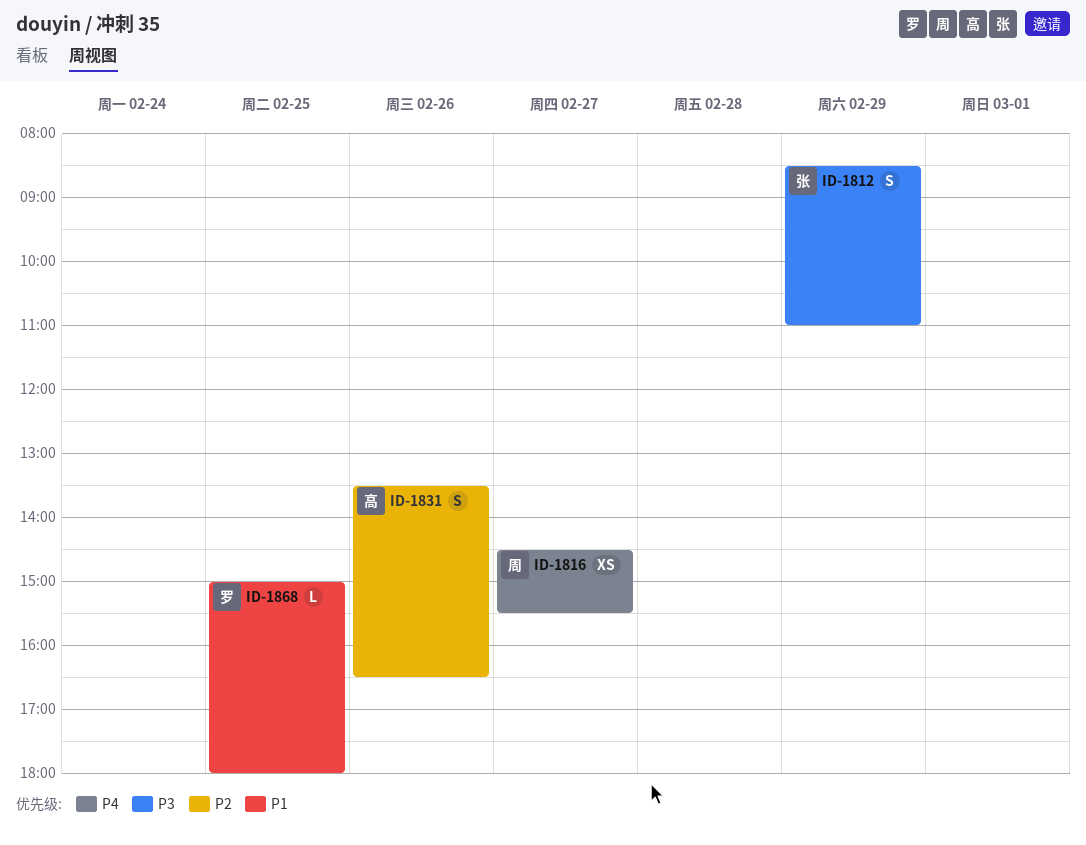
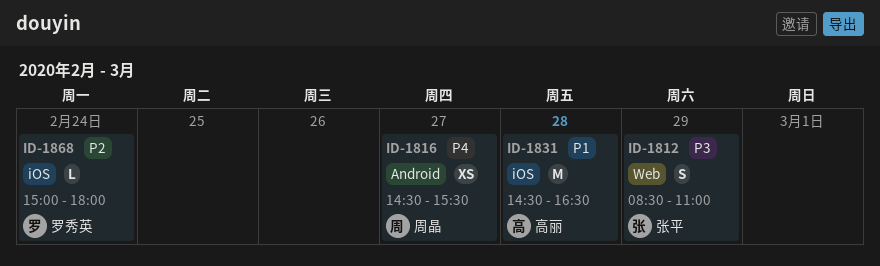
ID-1831, priority: P2 -> P1
ID-1831, estimate: S -> M
ID-1831, day: Feb 26 -> Feb 28
ID-1831, begins: 13:30 -> 14:30
ID-1868, priority: P1 -> P2
ID-1868, day: Feb 25 -> Feb 24

